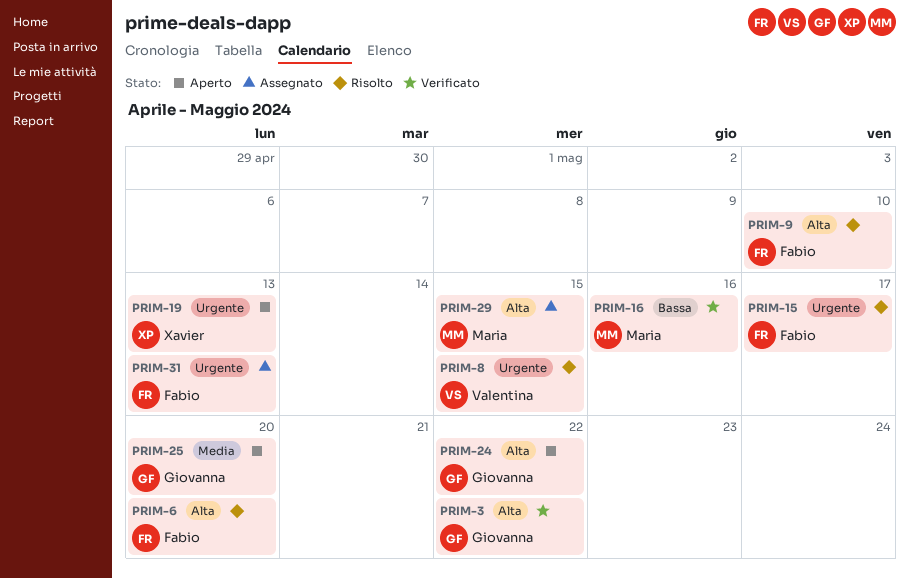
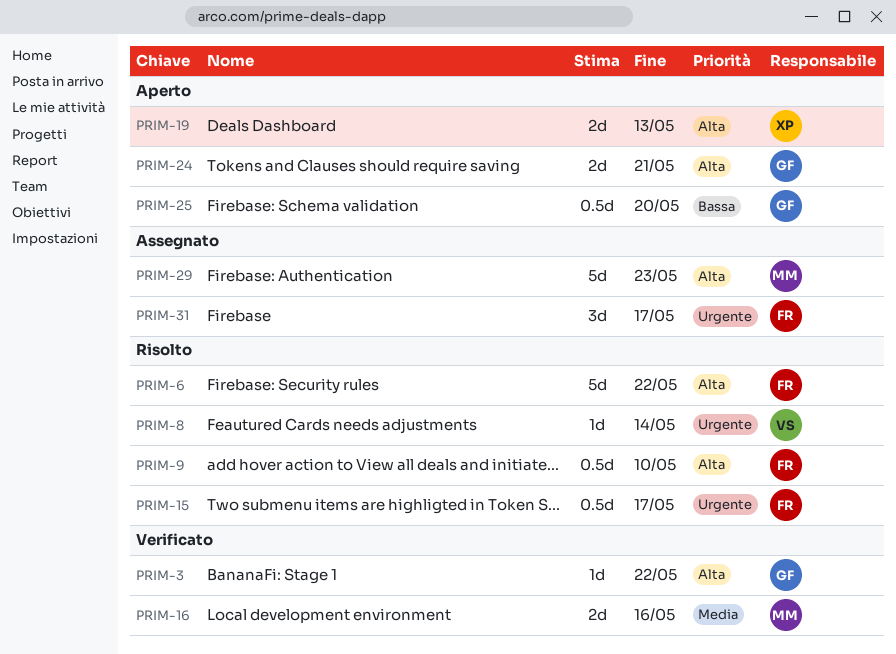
PRIM-6, due: May 20 -> May 22
PRIM-8, due: May 15 -> May 14
PRIM-16, priority: Bassa -> Media
PRIM-19, priority: Urgente -> Alta
PRIM-24, due: May 22 -> May 21
PRIM-25, priority: Media -> Bassa
PRIM-29, due: May 15 -> May 23
PRIM-31, due: May 13 -> May 17

